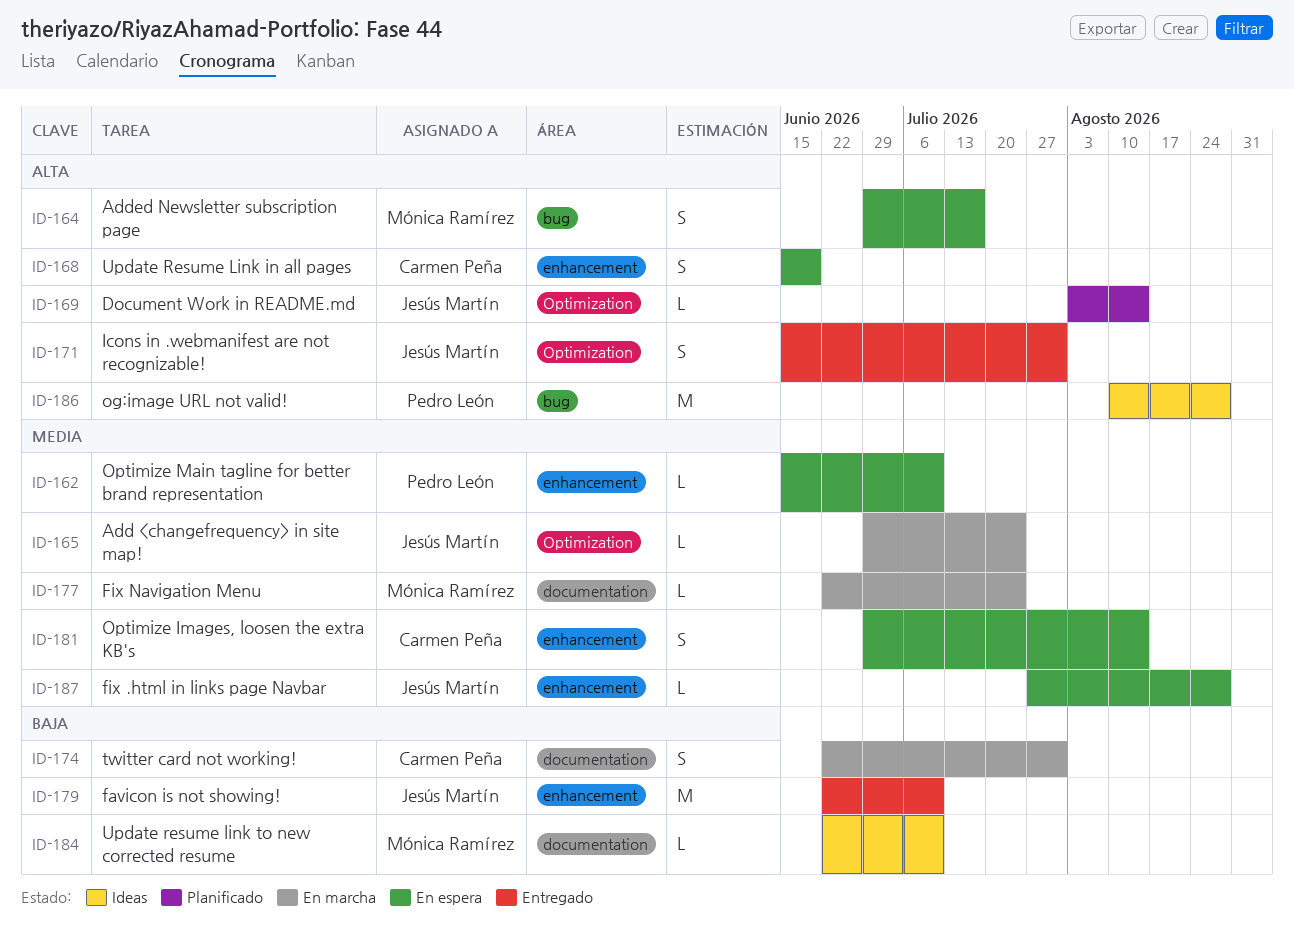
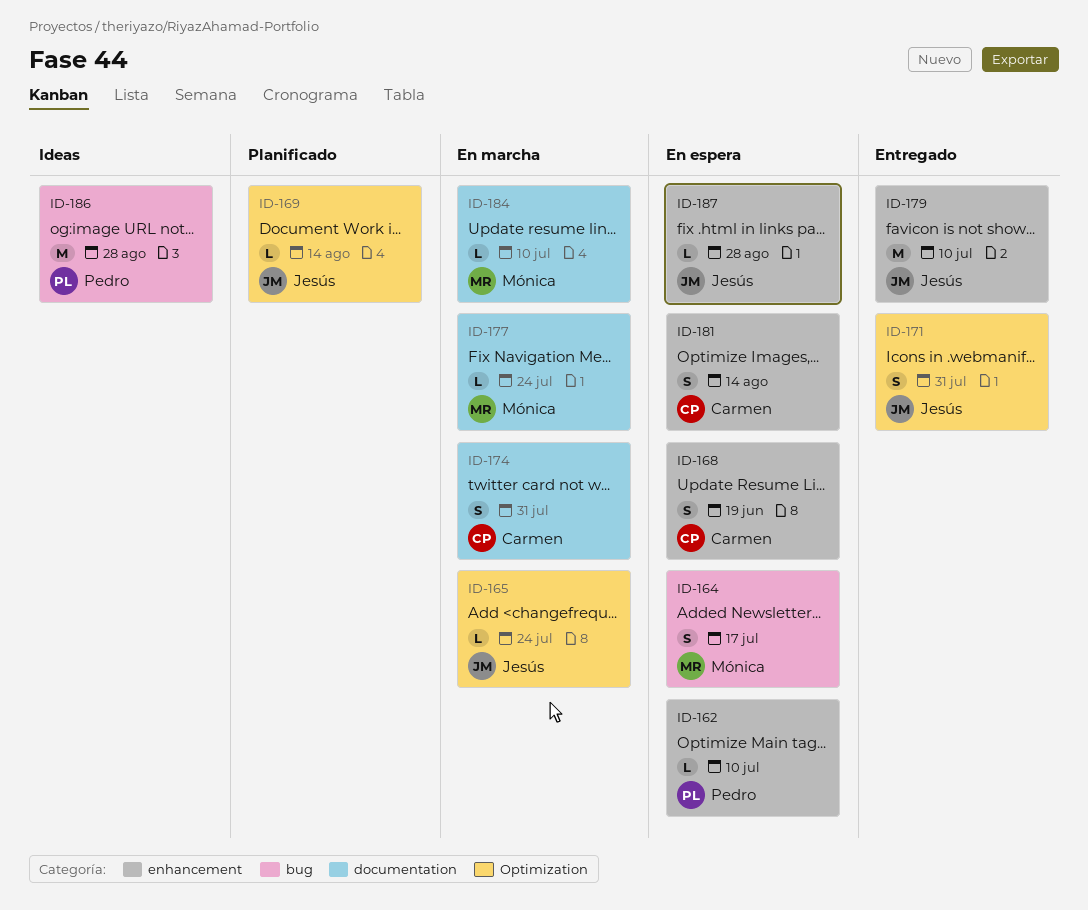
ID-184, status: Ideas -> En marcha

